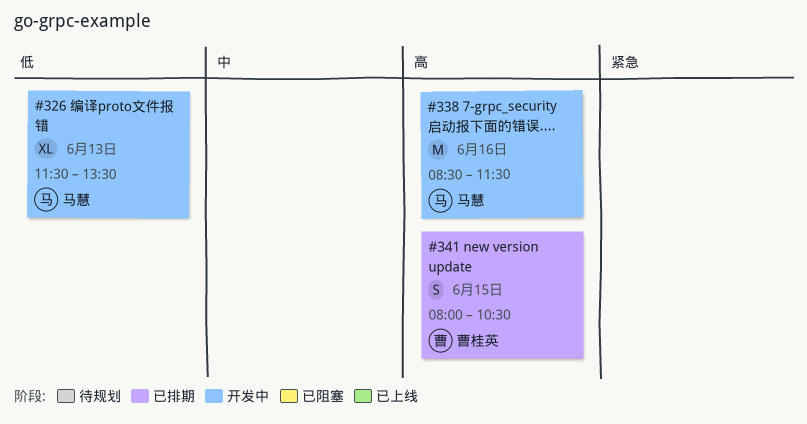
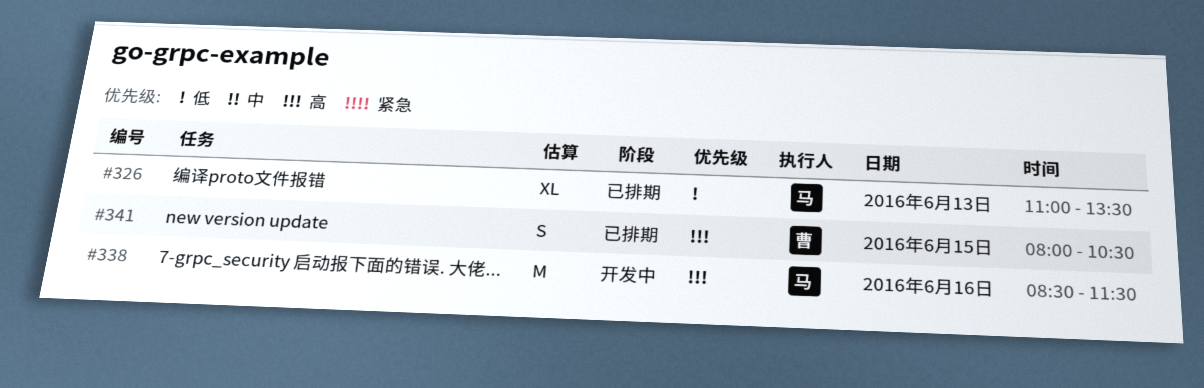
#326, status: 开发中 -> 已排期
#326, begins: 11:30 -> 11:00

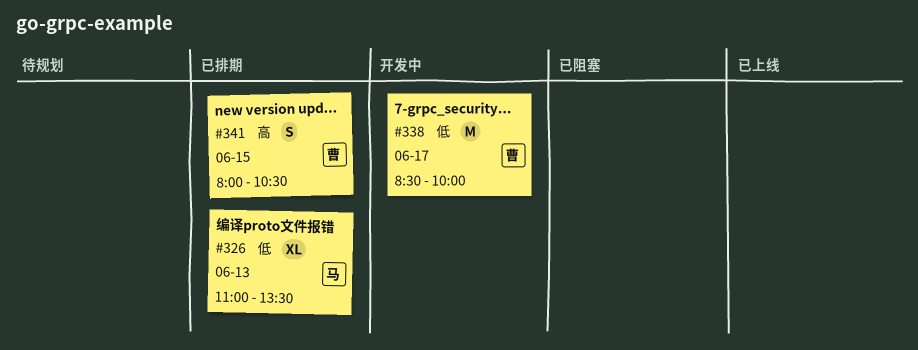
#338, owner: 马 -> 曹
#338, priority: 高 -> 低
#338, day: Jun 16 -> Jun 17
#338, ends: 11:30 -> 10:00

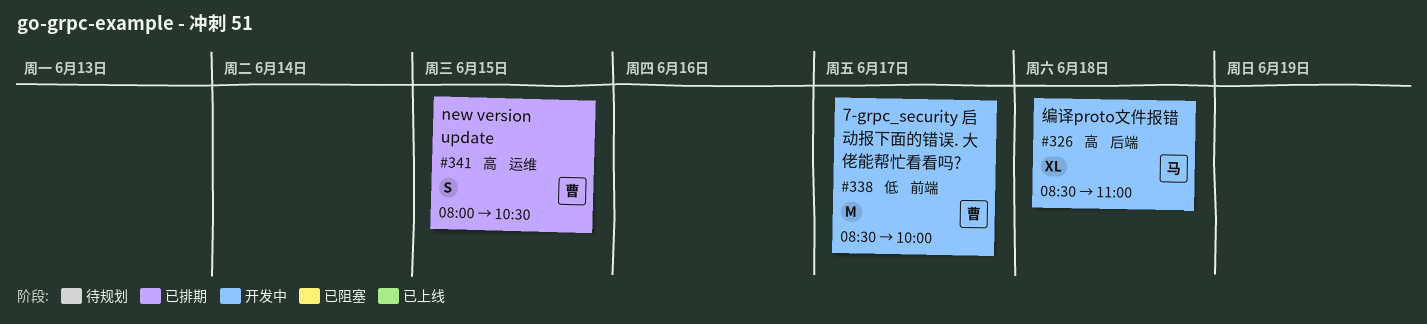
#326, status: 已排期 -> 开发中
#326, priority: 低 -> 高
#326, day: Jun 13 -> Jun 18
#326, begins: 11:00 -> 08:30
#326, ends: 13:30 -> 11:00

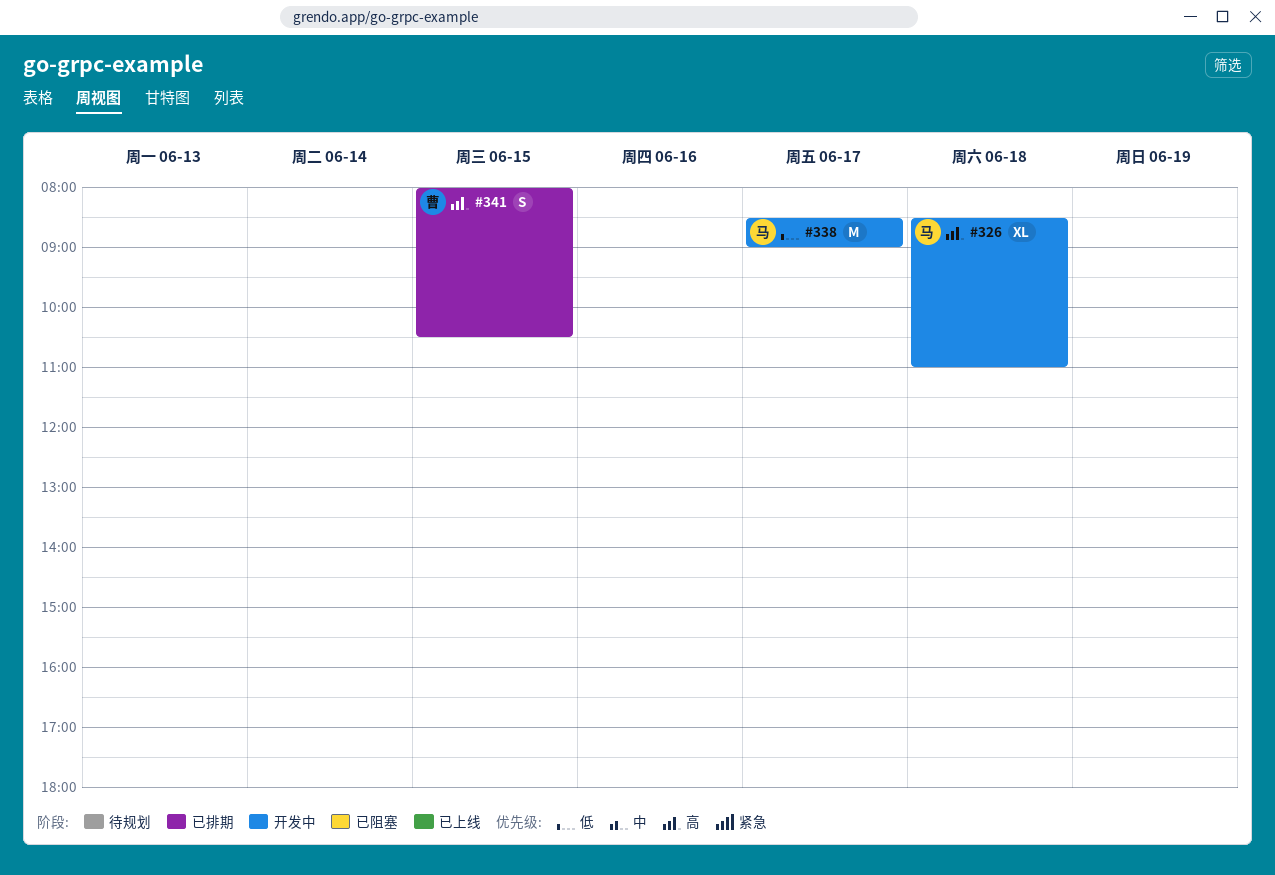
#338, owner: 曹 -> 马
#338, ends: 10:00 -> 09:00

